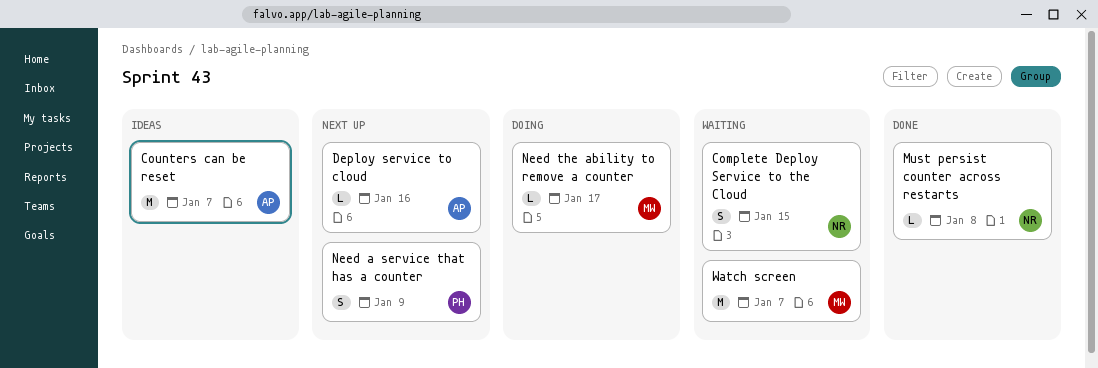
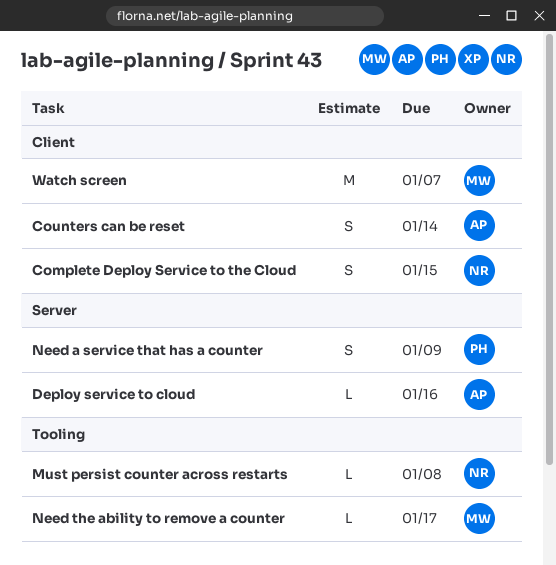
Counters can be reset, estimate: M -> S
Counters can be reset, due: Jan 7 -> Jan 14

